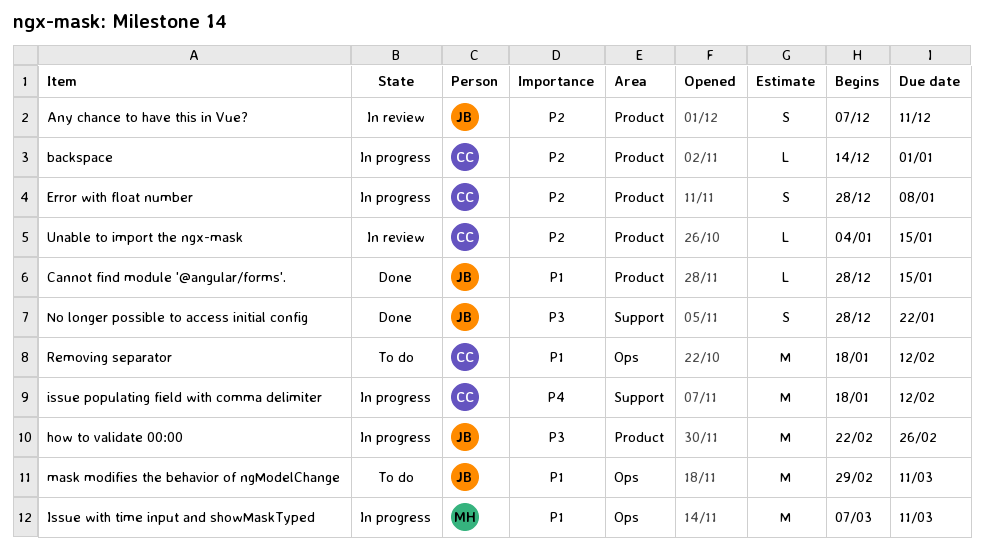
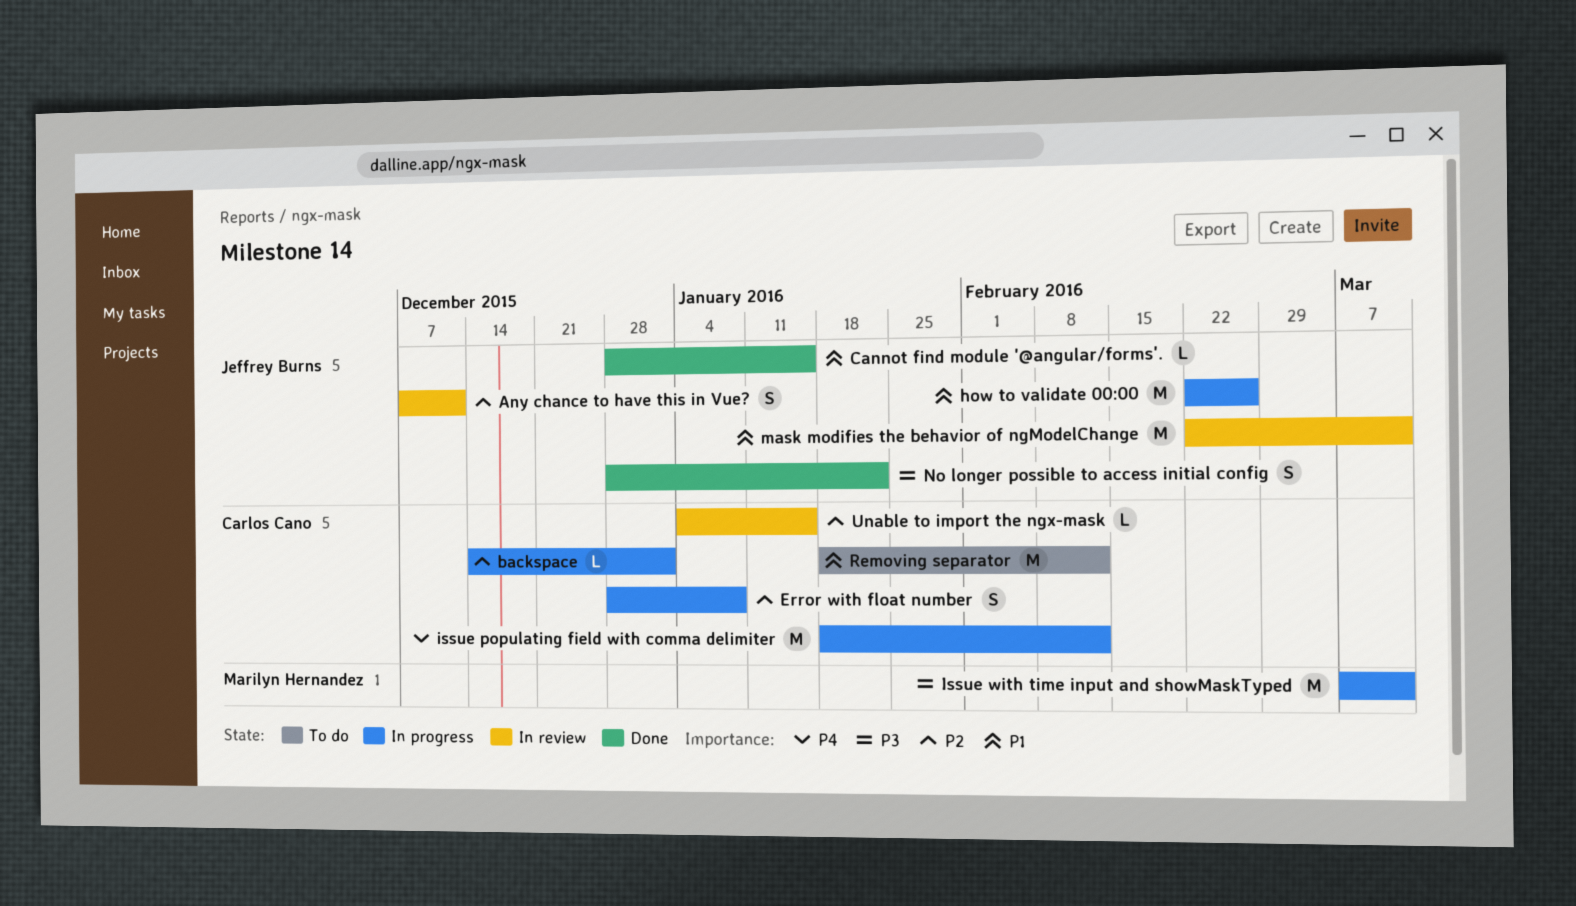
how to validate 00:00, priority: P3 -> P1
Issue with time input and showMaskTyped, priority: P1 -> P3
mask modifies the behavior of ngModelChange, status: To do -> In review
mask modifies the behavior of ngModelChange, start: Feb 29 -> Feb 22

